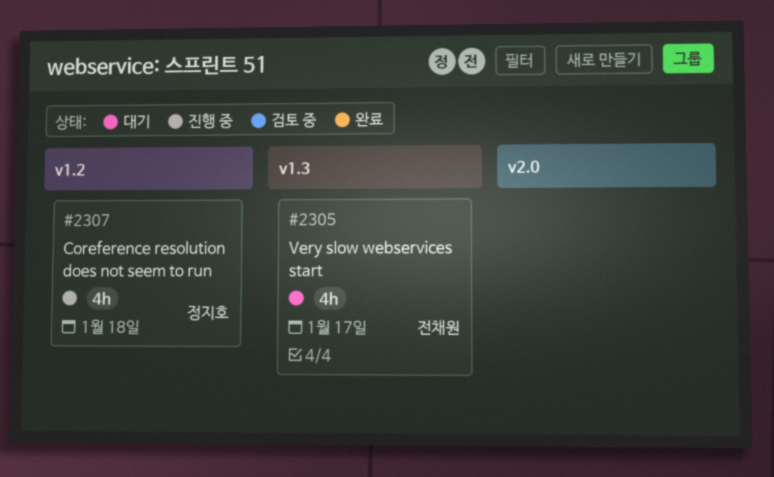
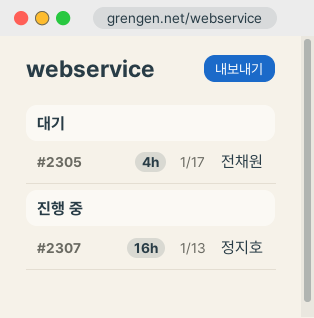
#2307, estimate: 4h -> 16h
#2307, due: Jan 18 -> Jan 13

